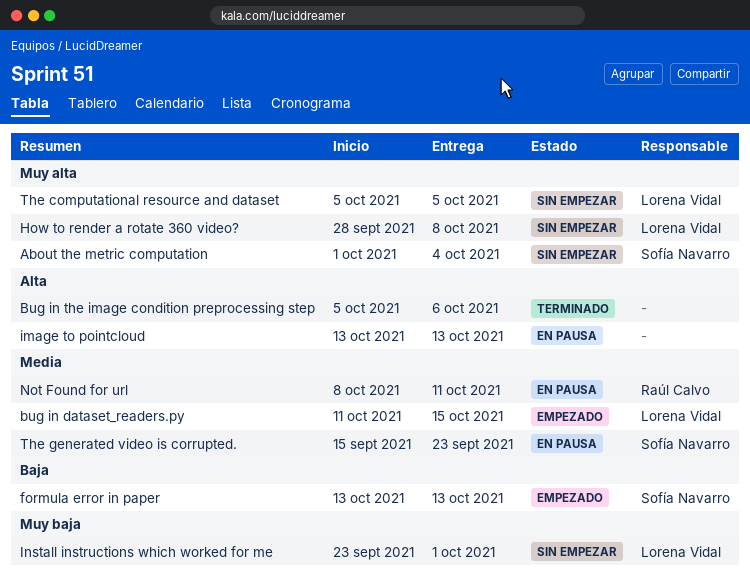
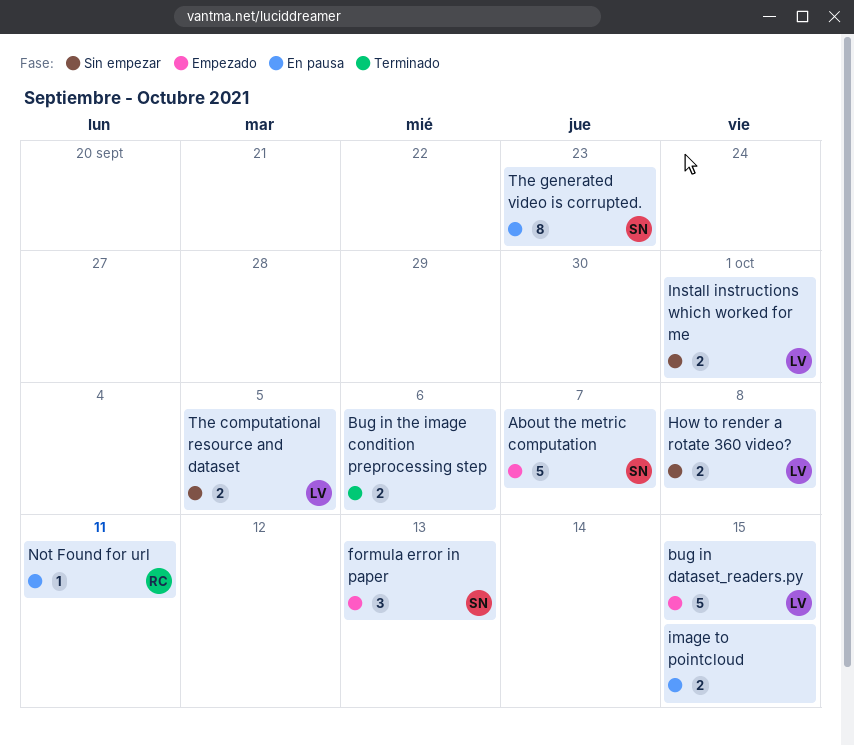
About the metric computation, status: Sin empezar -> Empezado
About the metric computation, due: Oct 4 -> Oct 7
image to pointcloud, due: Oct 13 -> Oct 15

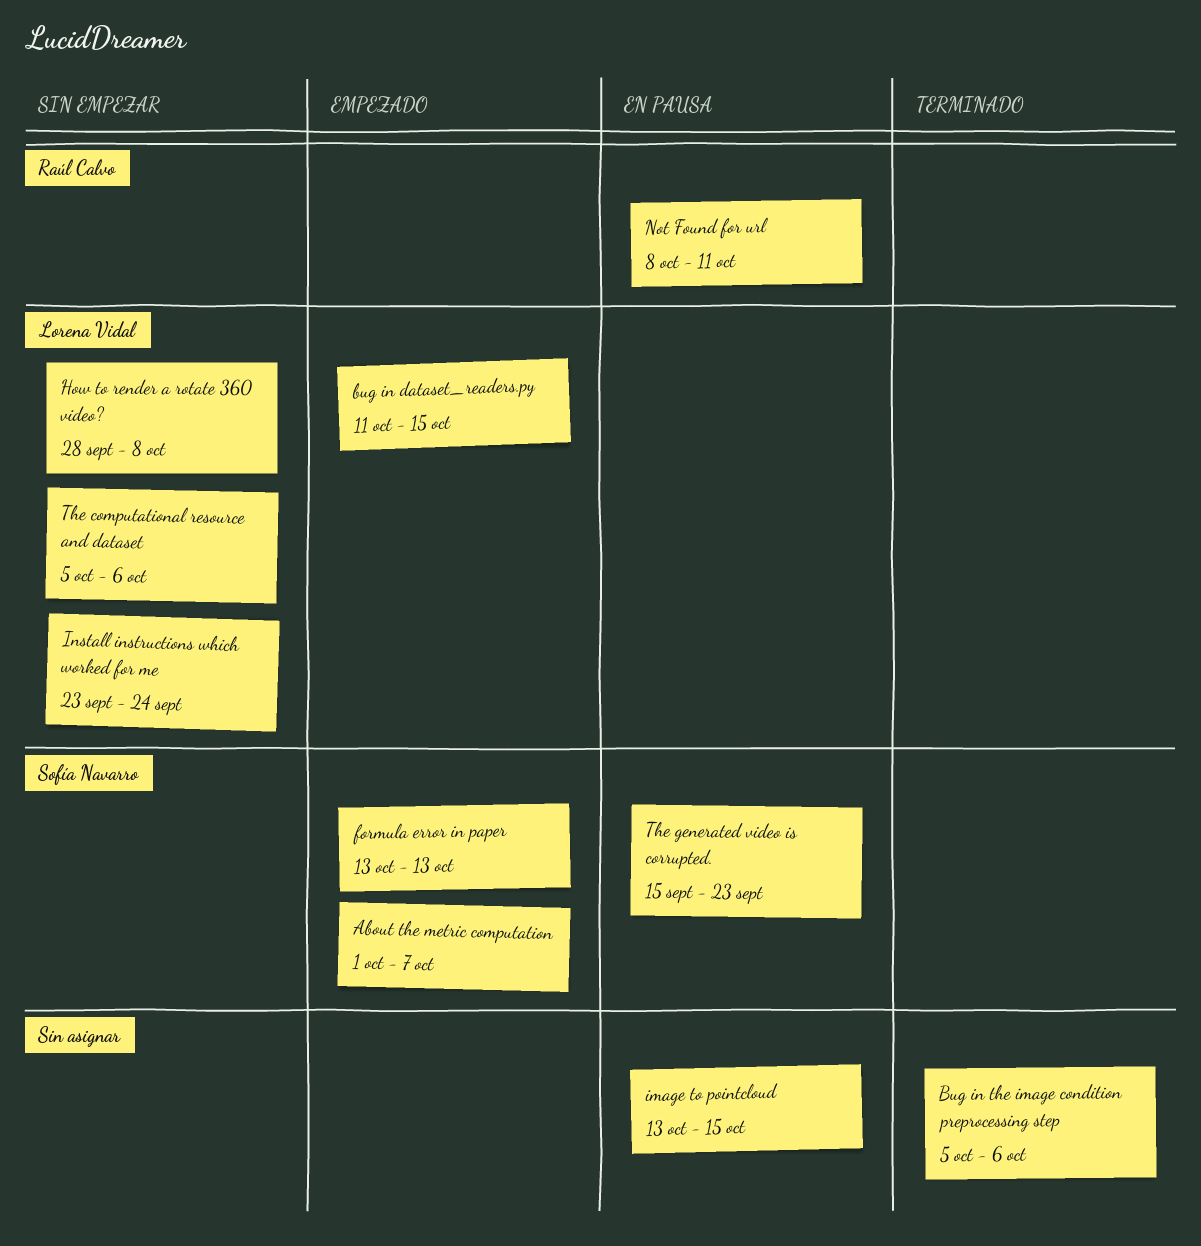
Install instructions which worked for me, due: Oct 1 -> Sep 24
The computational resource and dataset, due: Oct 5 -> Oct 6

